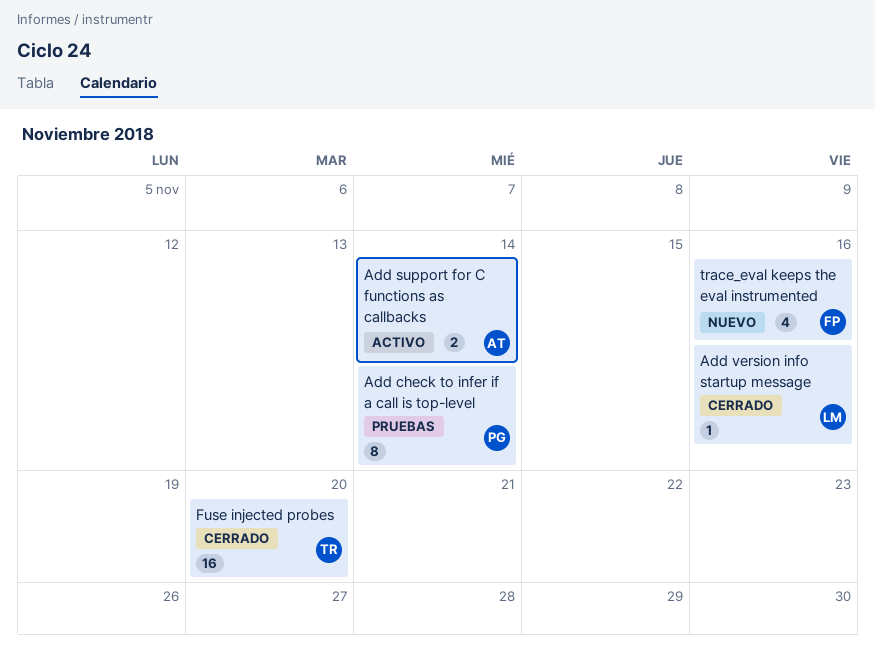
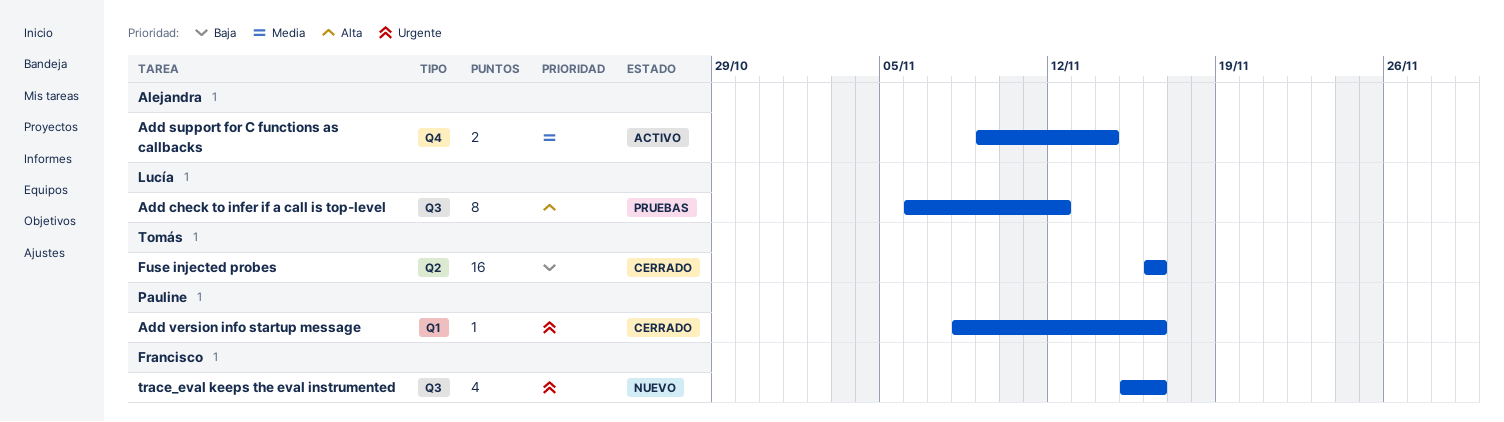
Add check to infer if a call is top-level, owner: Pauline -> Lucía
Add check to infer if a call is top-level, due: Nov 14 -> Nov 12
Add version info startup message, owner: Lucía -> Pauline
Fuse injected probes, due: Nov 20 -> Nov 16

